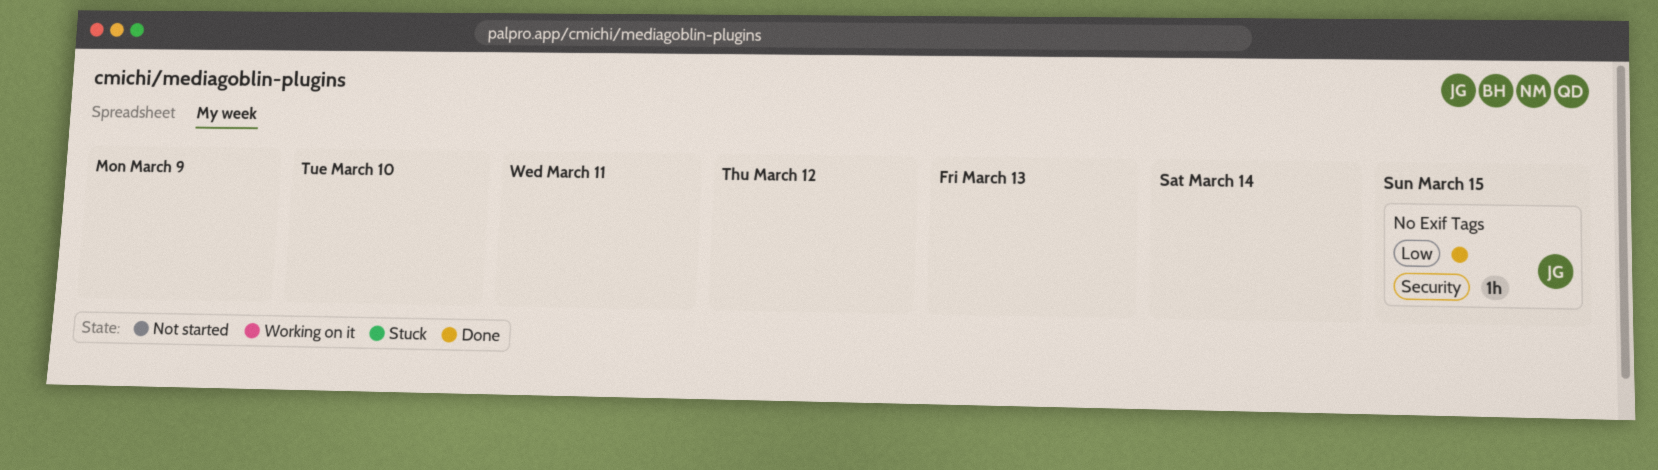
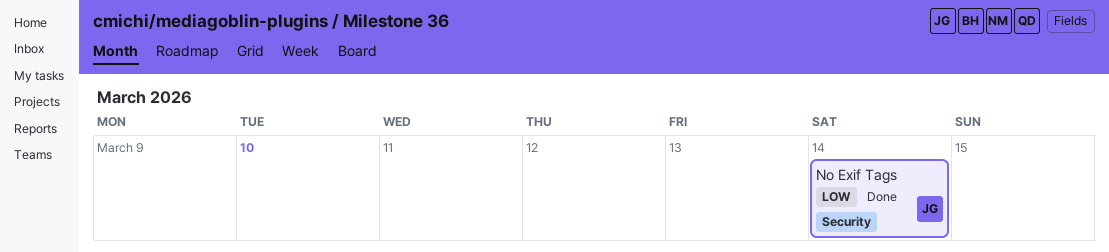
No Exif Tags, due: Mar 15 -> Mar 14

